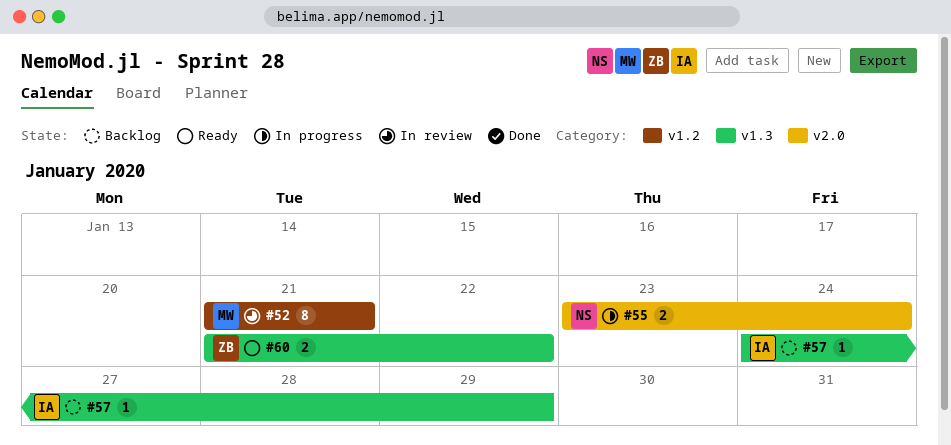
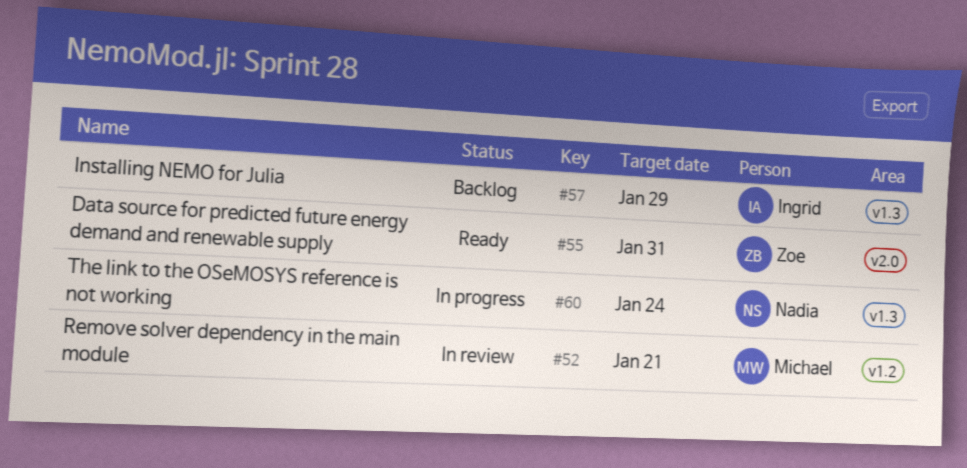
#55, status: In progress -> Ready
#55, owner: Nadia -> Zoe
#55, due: Jan 24 -> Jan 31
#60, status: Ready -> In progress
#60, owner: Zoe -> Nadia
#60, due: Jan 22 -> Jan 24

